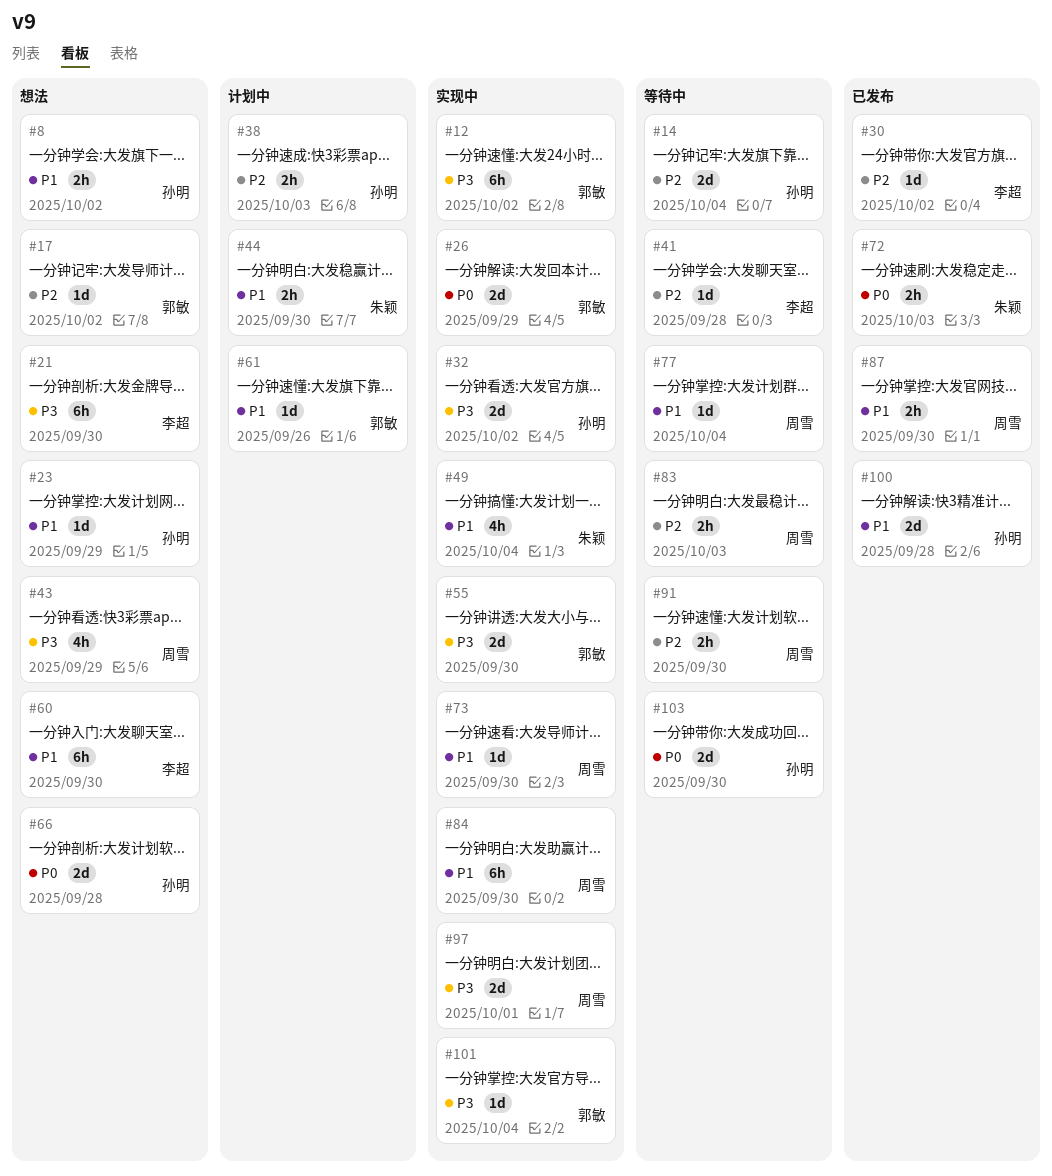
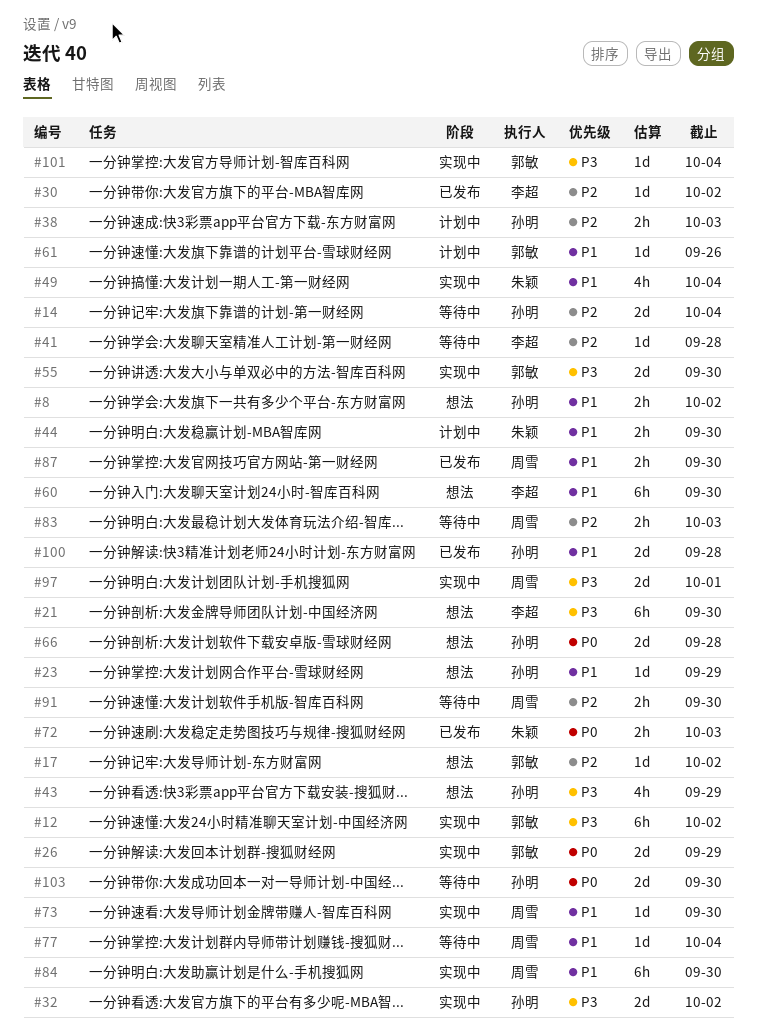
#43, owner: 周雪 -> 孙明

